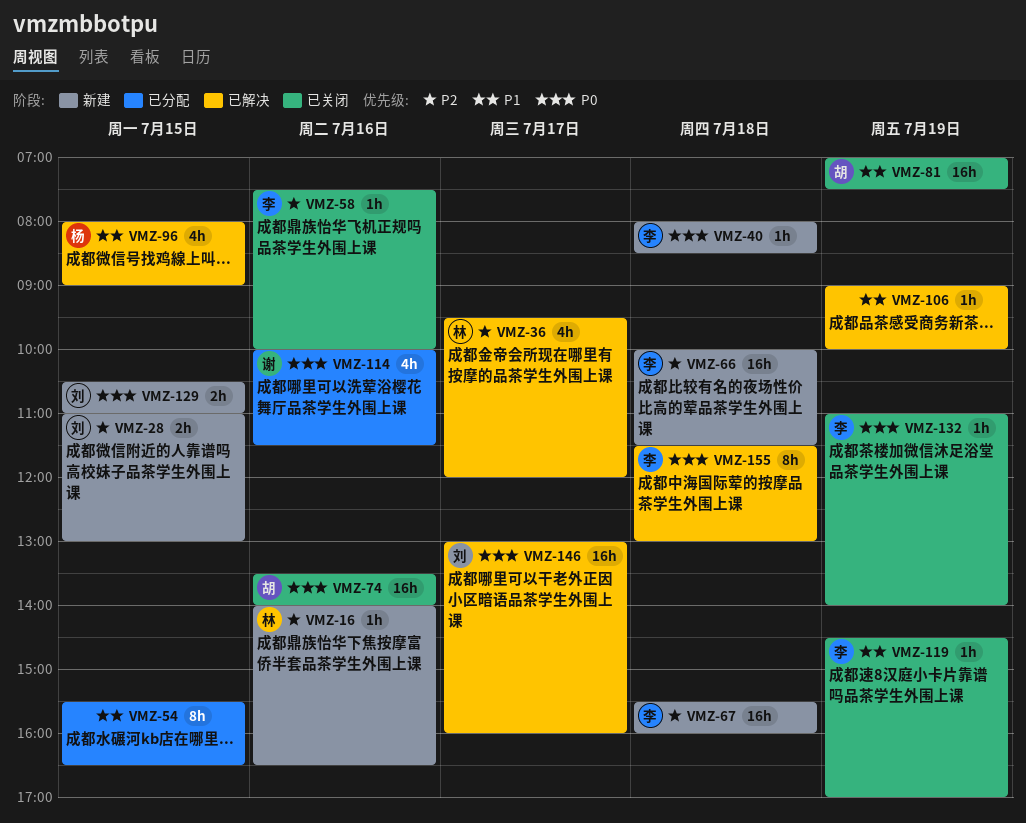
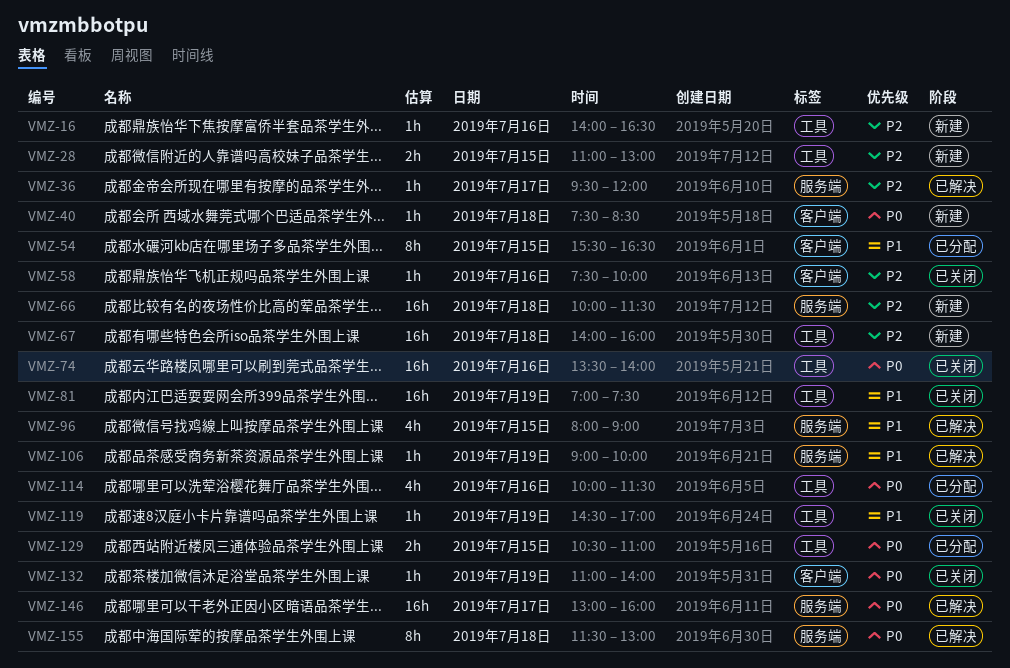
VMZ-36, estimate: 4h -> 1h
VMZ-40, begins: 08:00 -> 07:30
VMZ-67, begins: 15:30 -> 14:00
VMZ-129, status: 新建 -> 已分配

